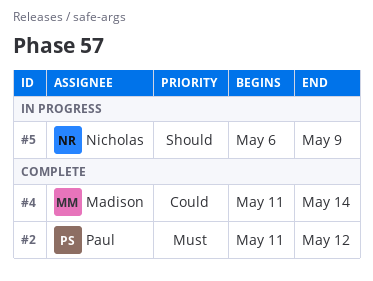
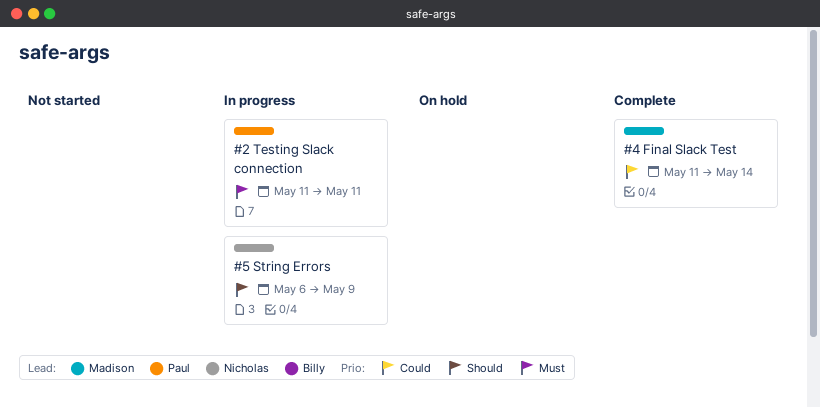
#2, status: Complete -> In progress
#2, due: May 12 -> May 11

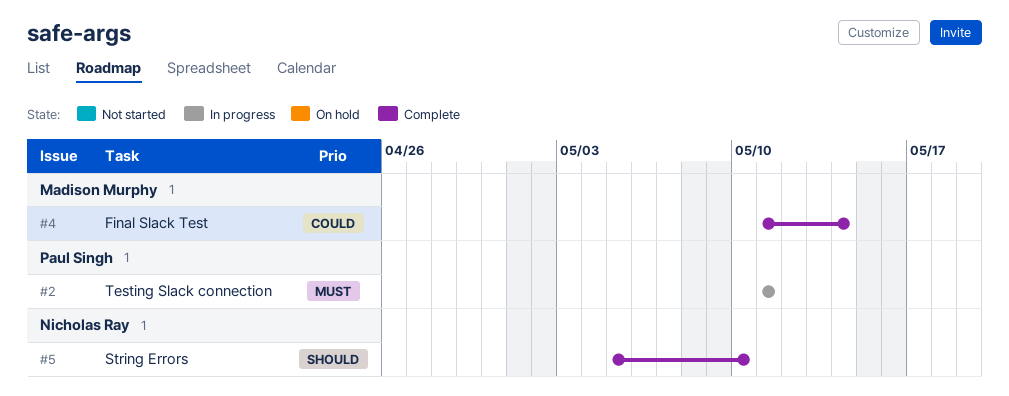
#5, status: In progress -> Complete
#5, start: May 6 -> May 5
#5, due: May 9 -> May 10

